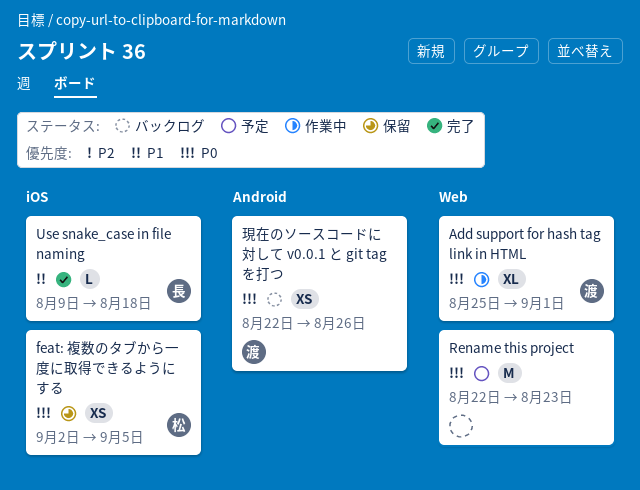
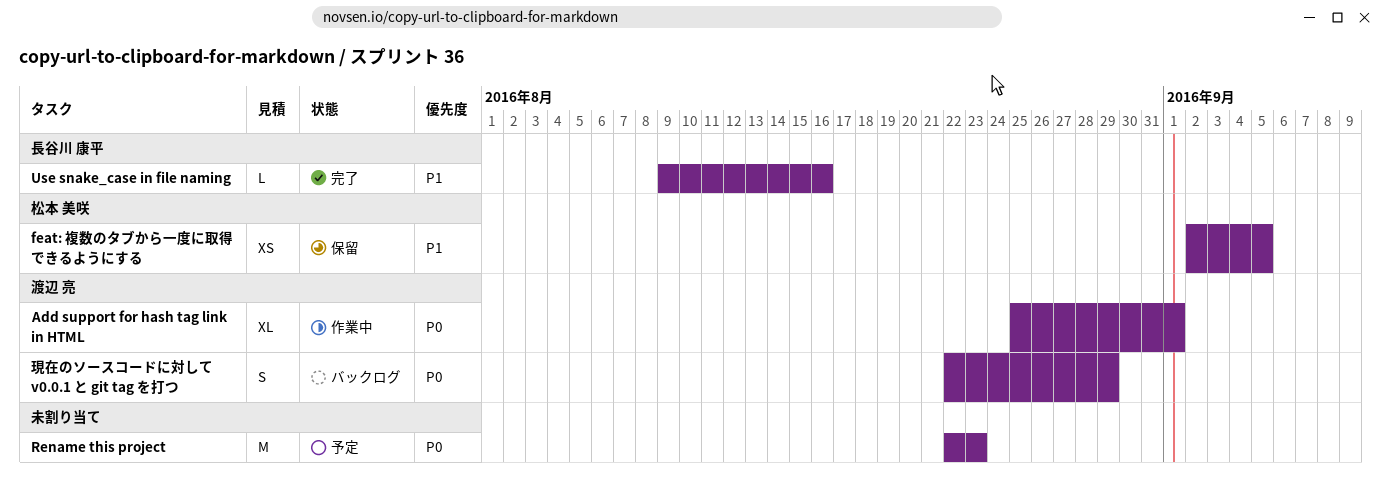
feat: 複数のタブから一度に取得できるようにする, priority: P0 -> P1
Use snake_case in file naming, due: Aug 18 -> Aug 16
現在のソースコードに対して v0.0.1 と git tag を打つ, estimate: XS -> S
現在のソースコードに対して v0.0.1 と git tag を打つ, due: Aug 26 -> Aug 29

